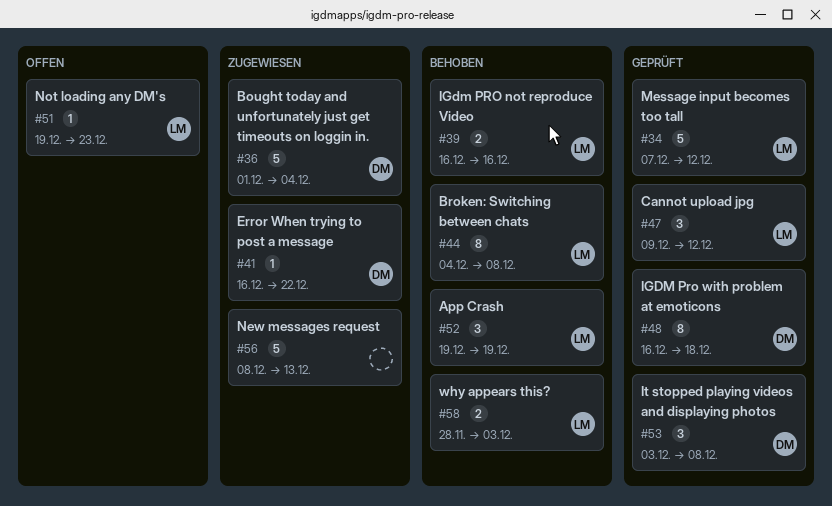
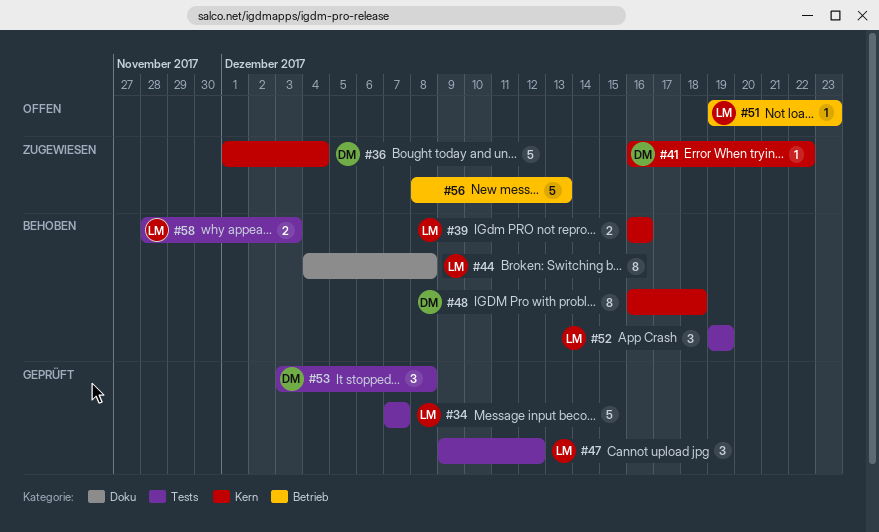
#34, due: Dec 12 -> Dec 7
#48, status: Geprüft -> Behoben

